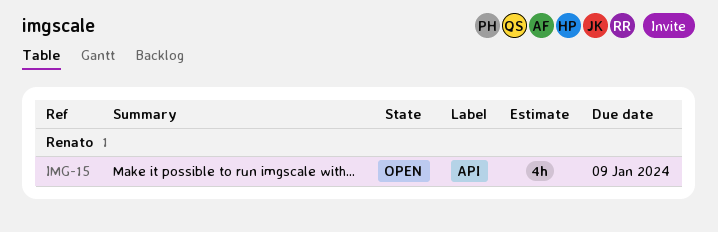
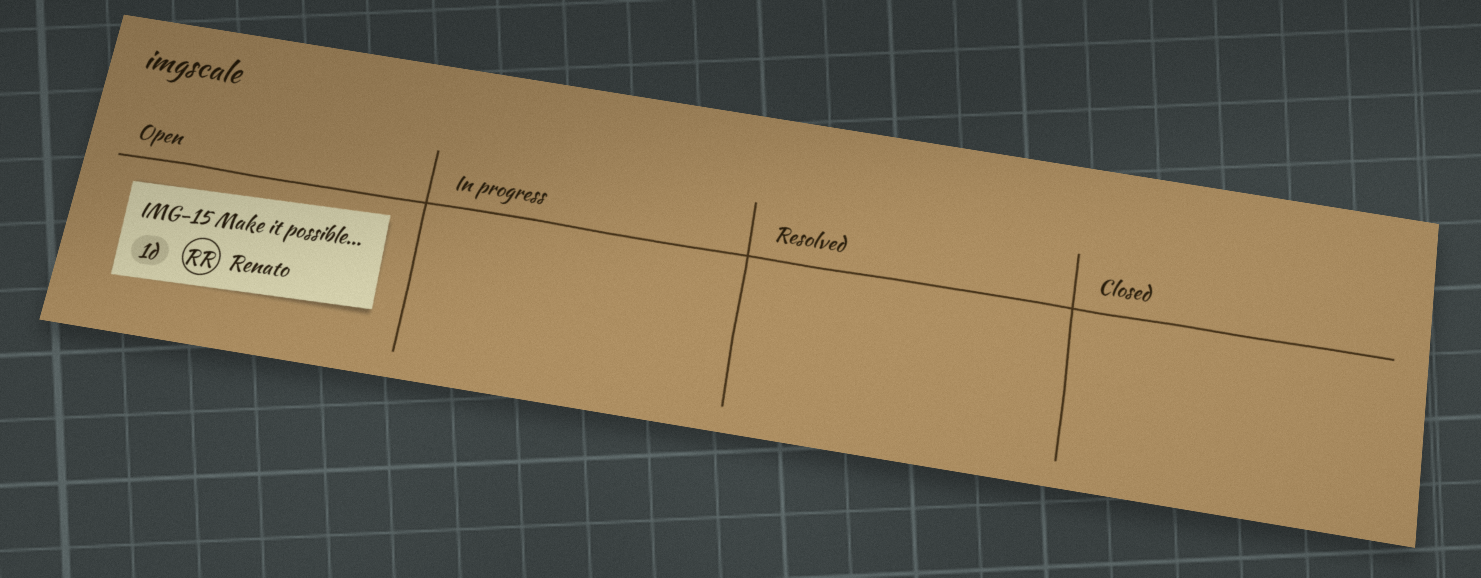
IMG-15, estimate: 4h -> 1d

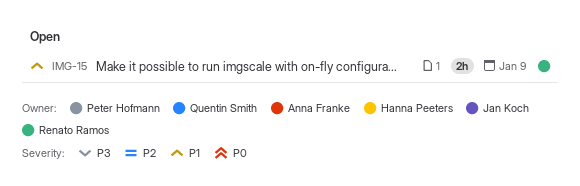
IMG-15, estimate: 1d -> 2h

